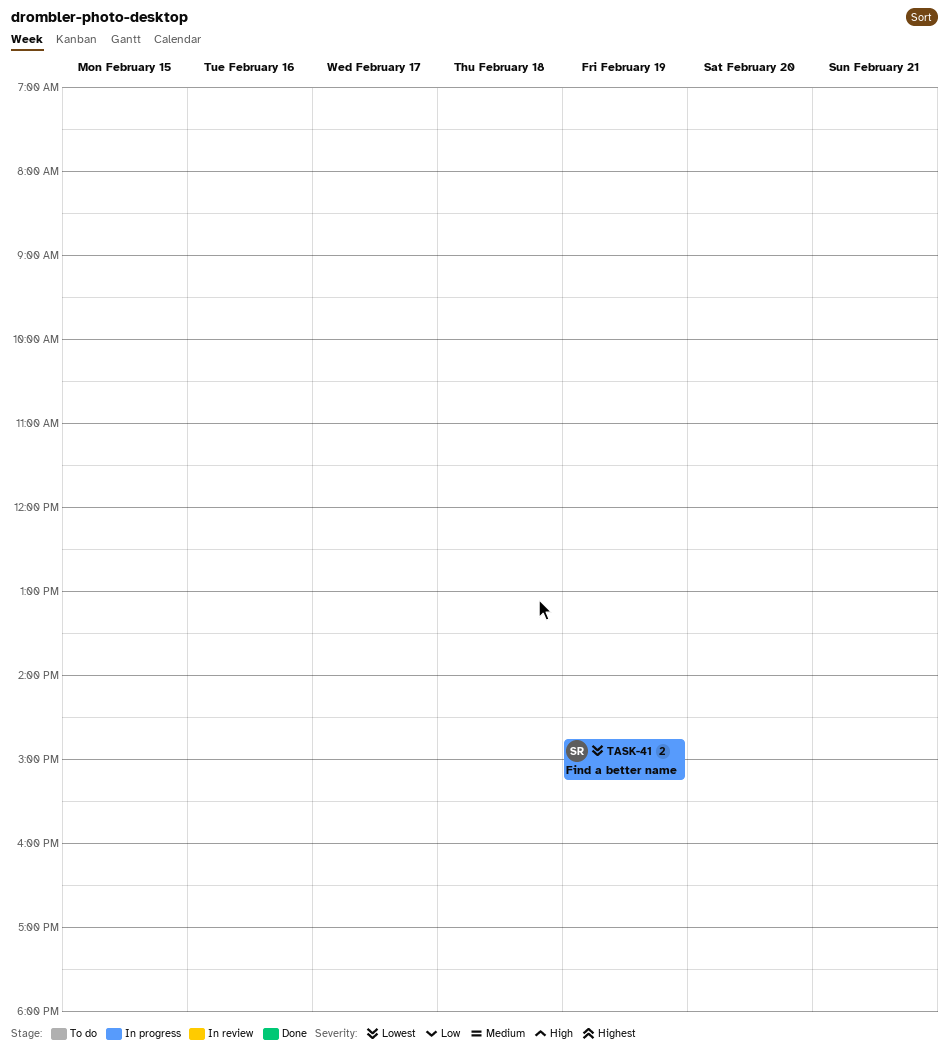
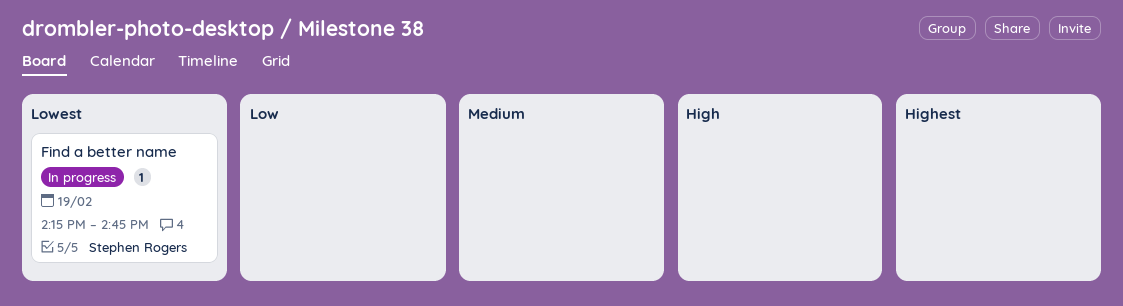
Find a better name, estimate: 2 -> 1
Find a better name, begins: 14:45 -> 14:15
Find a better name, ends: 15:15 -> 14:45

